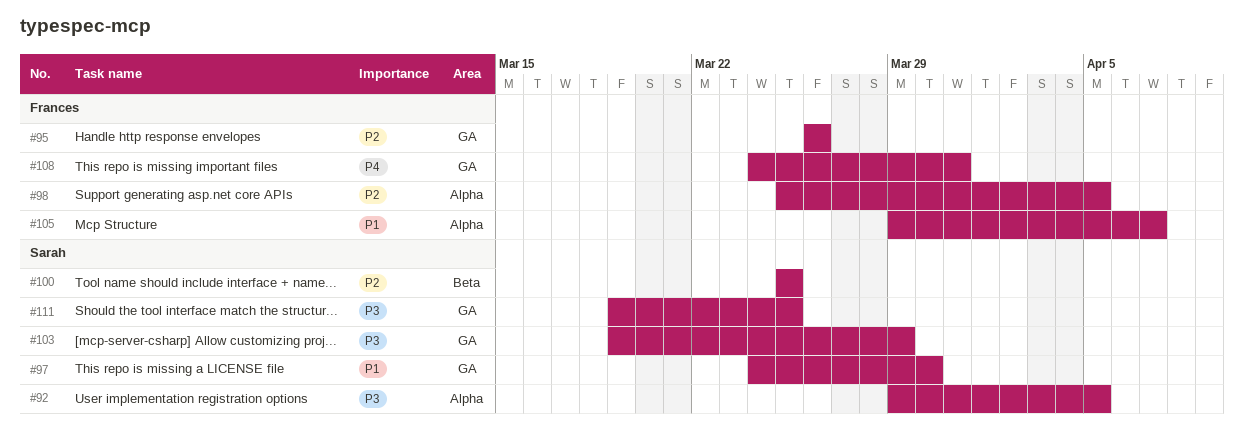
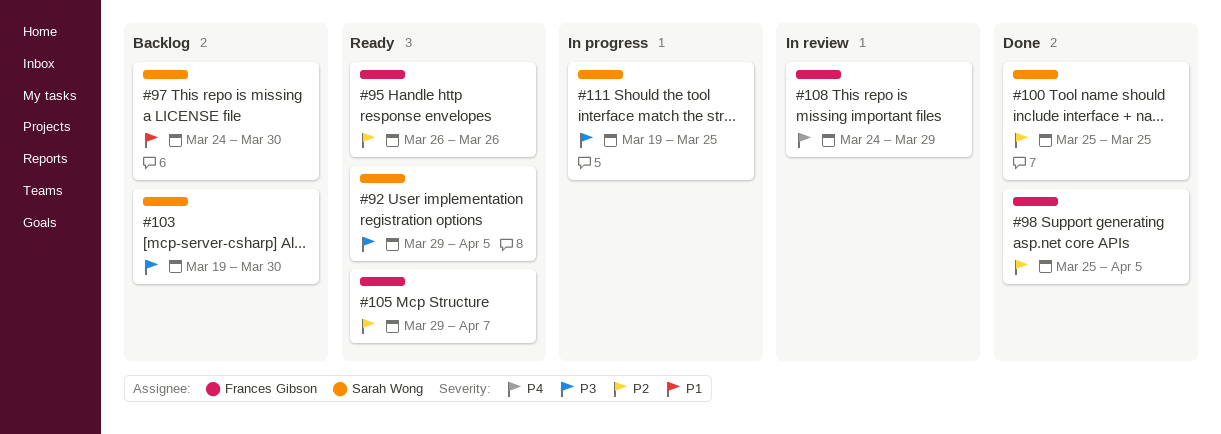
#103, due: Mar 29 -> Mar 30
#105, priority: P1 -> P2
#108, due: Mar 31 -> Mar 29

